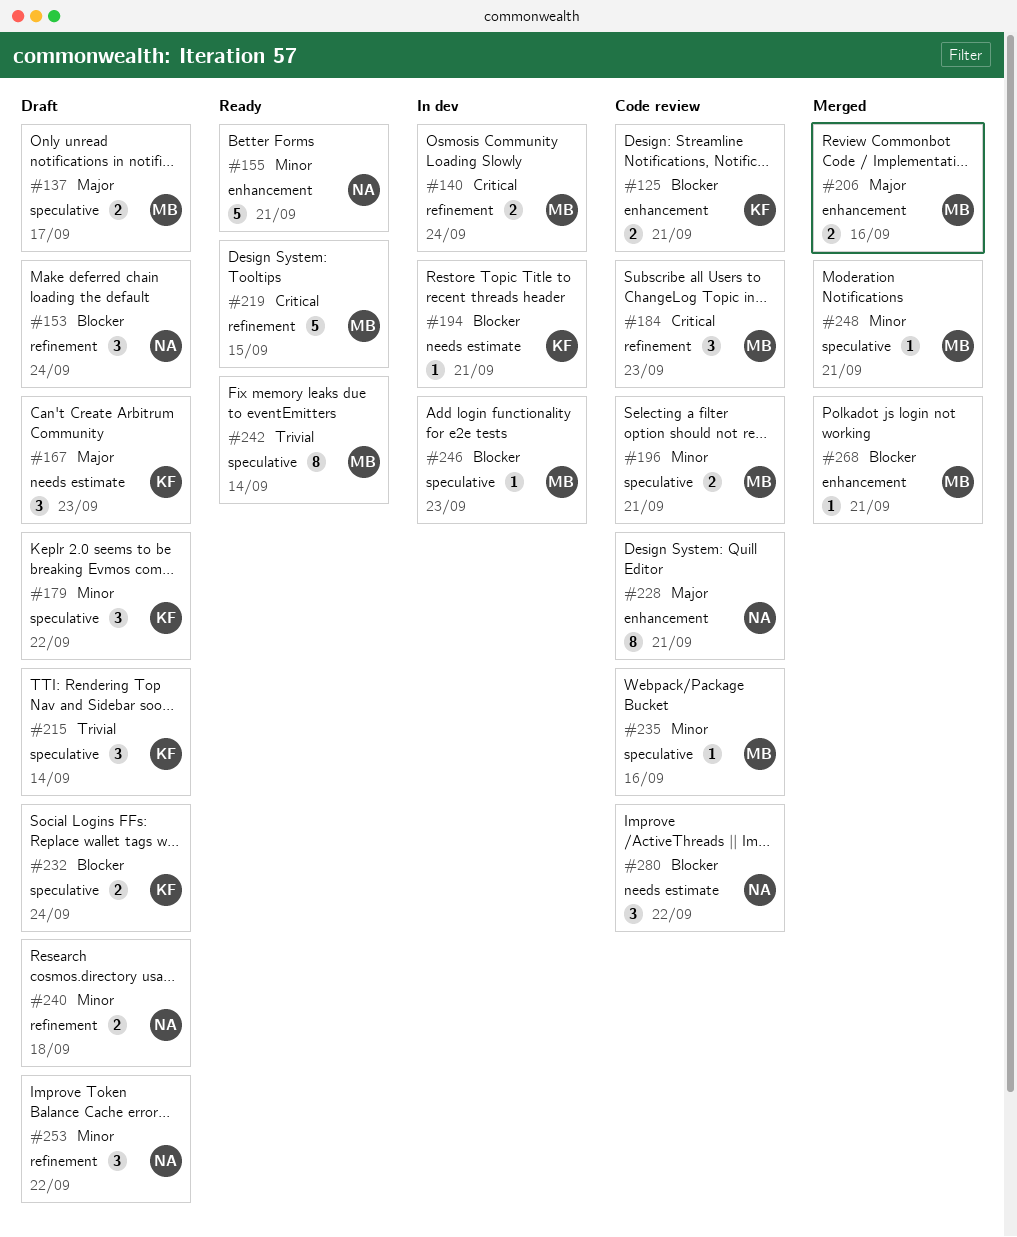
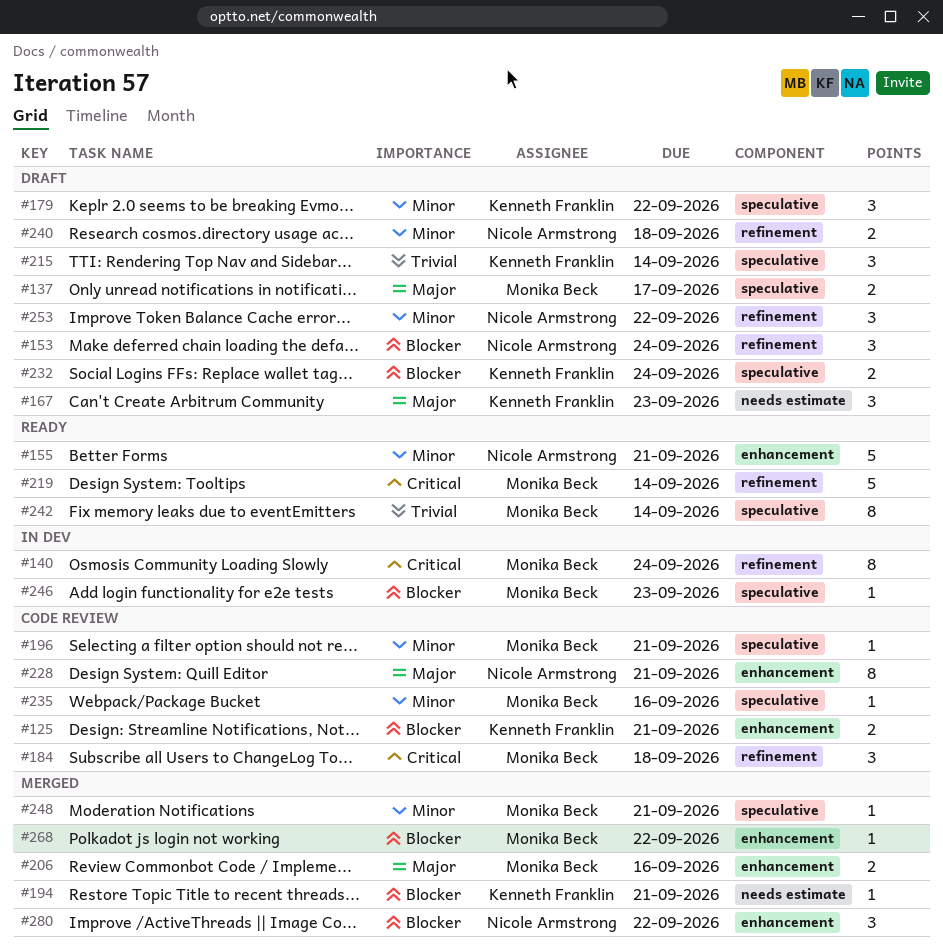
#140, estimate: 2 -> 8
#184, due: Sep 23 -> Sep 18
#194, status: In dev -> Merged
#196, estimate: 2 -> 1
#219, due: Sep 15 -> Sep 14
#268, due: Sep 21 -> Sep 22
#280, status: Code review -> Merged
#280, label: needs estimate -> enhancement

